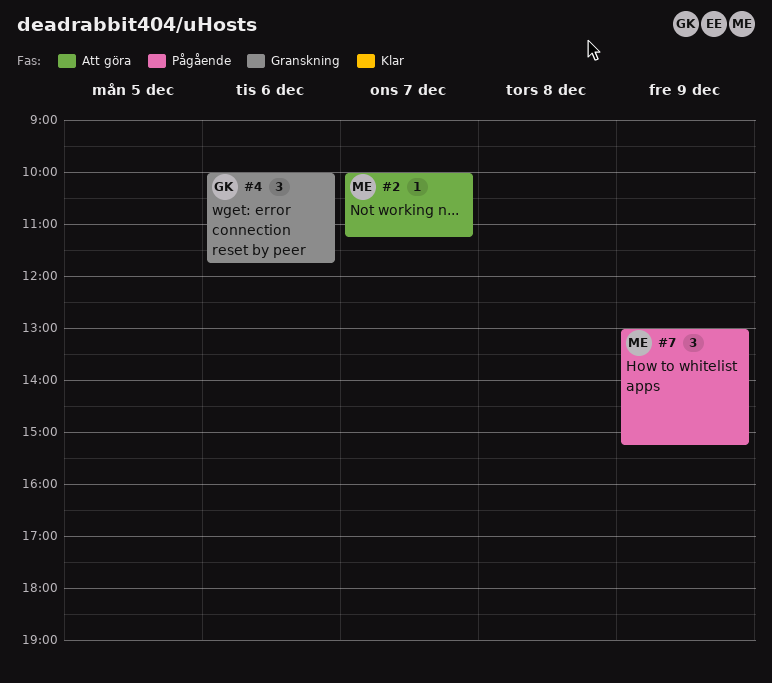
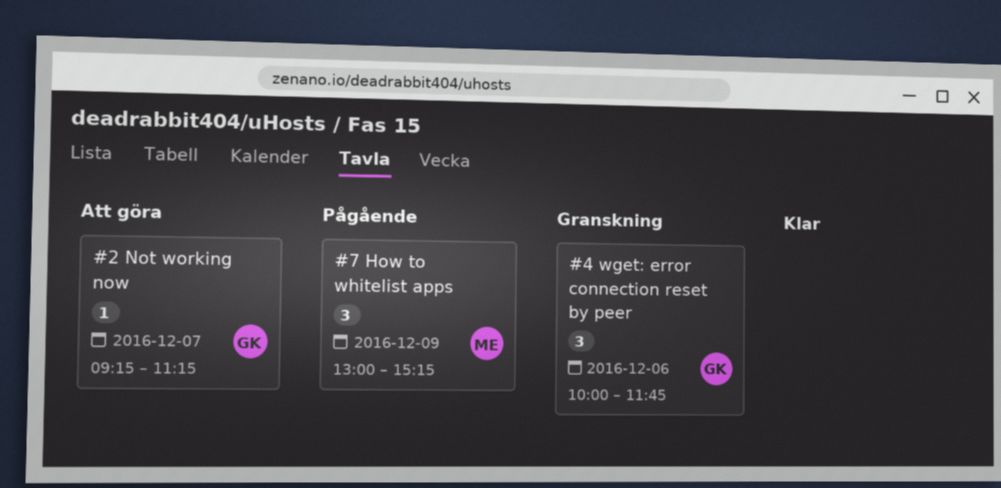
#2, owner: ME -> GK
#2, begins: 10:00 -> 09:15

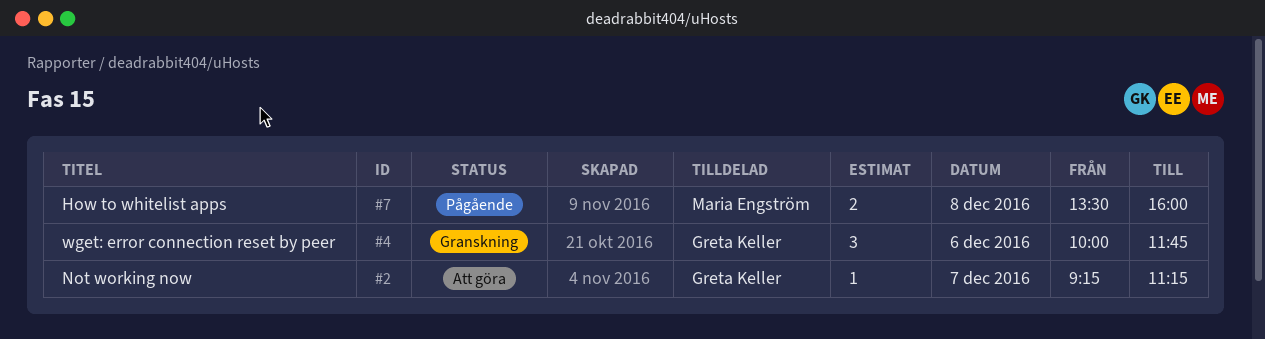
#7, estimate: 3 -> 2
#7, day: Dec 9 -> Dec 8
#7, begins: 13:00 -> 13:30
#7, ends: 15:15 -> 16:00

